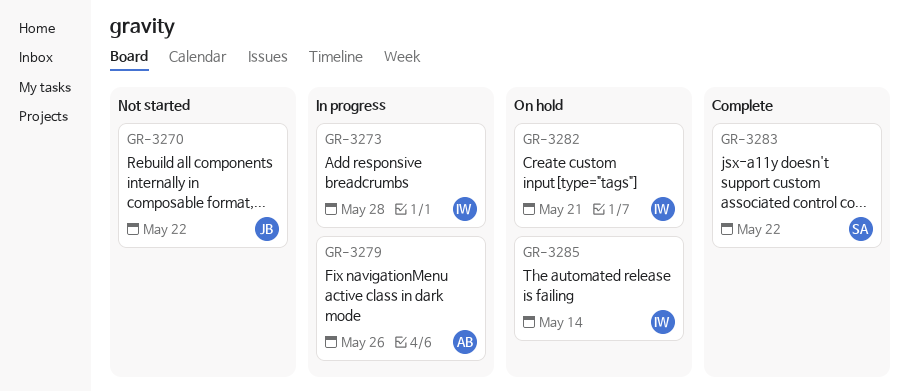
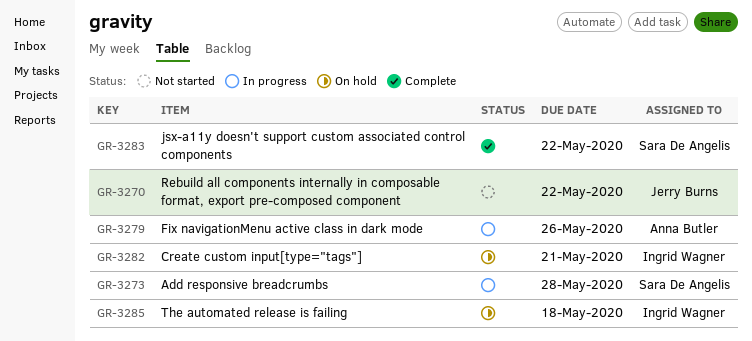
GR-3273, owner: Ingrid Wagner -> Sara De Angelis
GR-3285, due: May 14 -> May 18

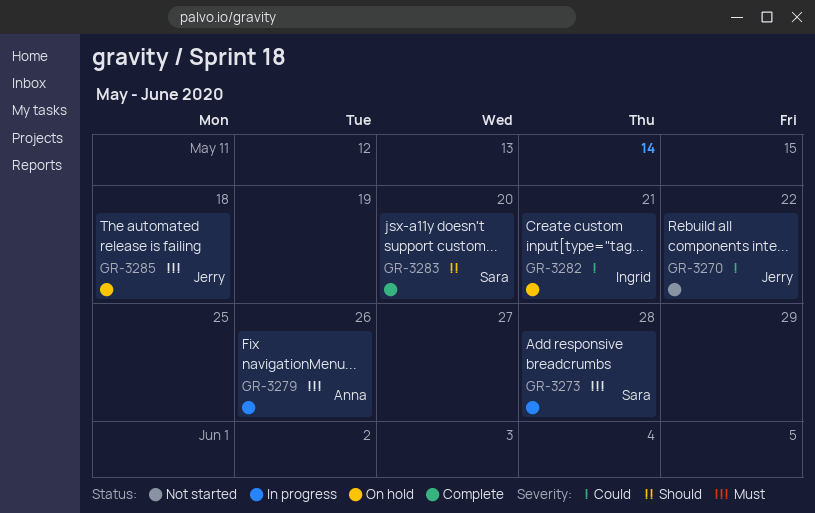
GR-3283, due: May 22 -> May 20
GR-3285, owner: Ingrid Wagner -> Jerry Burns

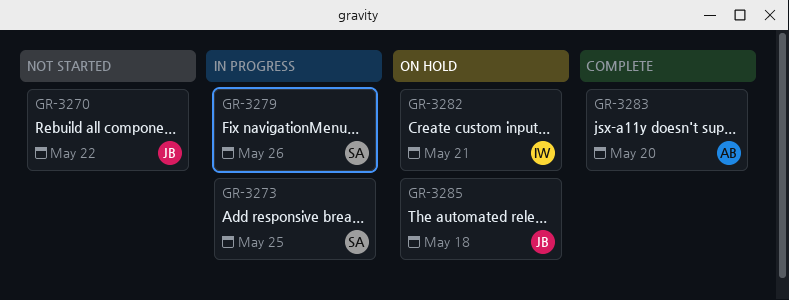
GR-3273, due: May 28 -> May 25
GR-3279, owner: Anna -> Sara
GR-3283, owner: Sara -> Anna

